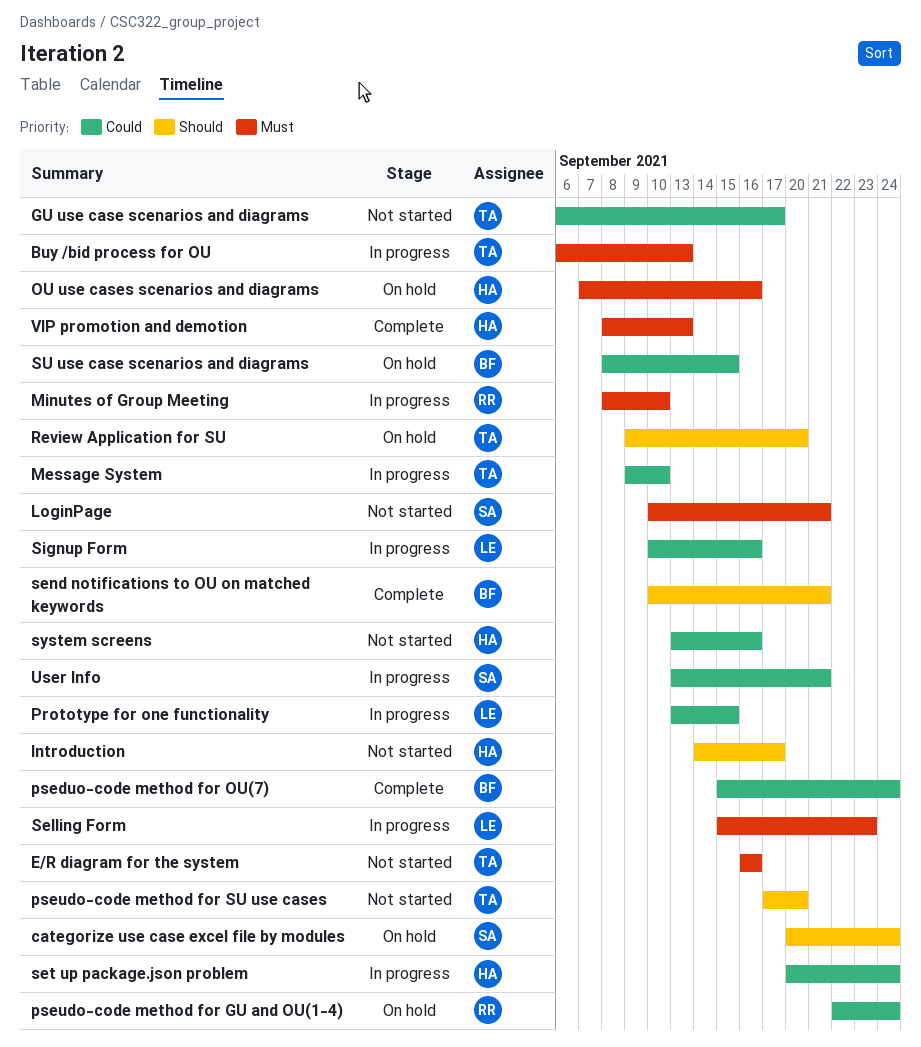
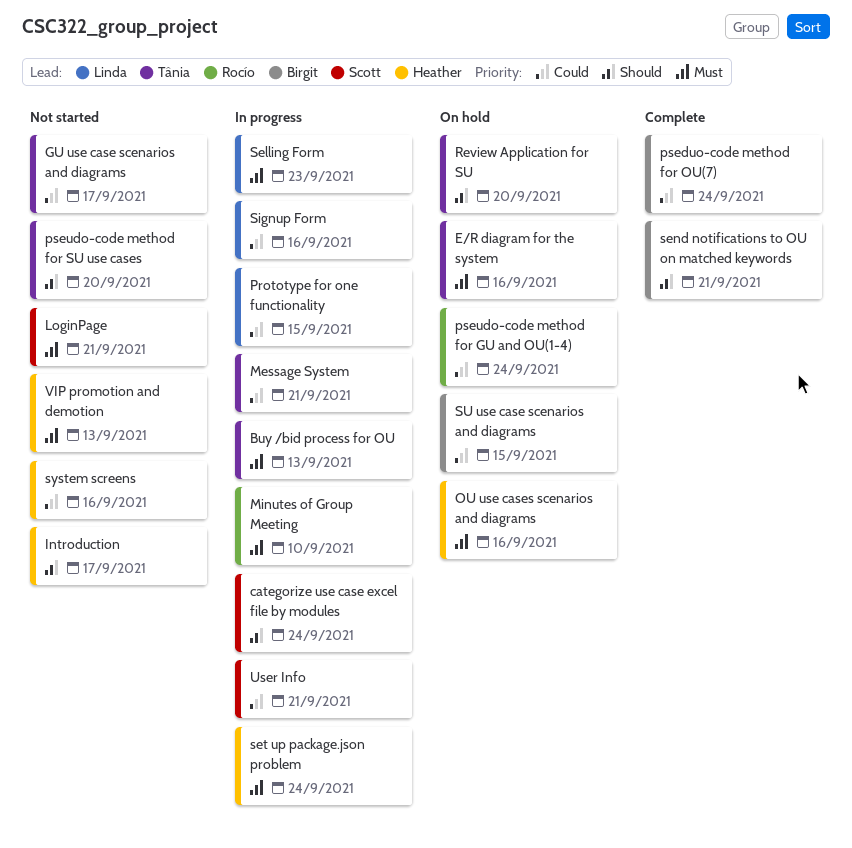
categorize use case excel file by modules, status: On hold -> In progress
E/R diagram for the system, status: Not started -> On hold
Message System, due: Sep 10 -> Sep 21
set up package.json problem, priority: Could -> Must
VIP promotion and demotion, status: Complete -> Not started

